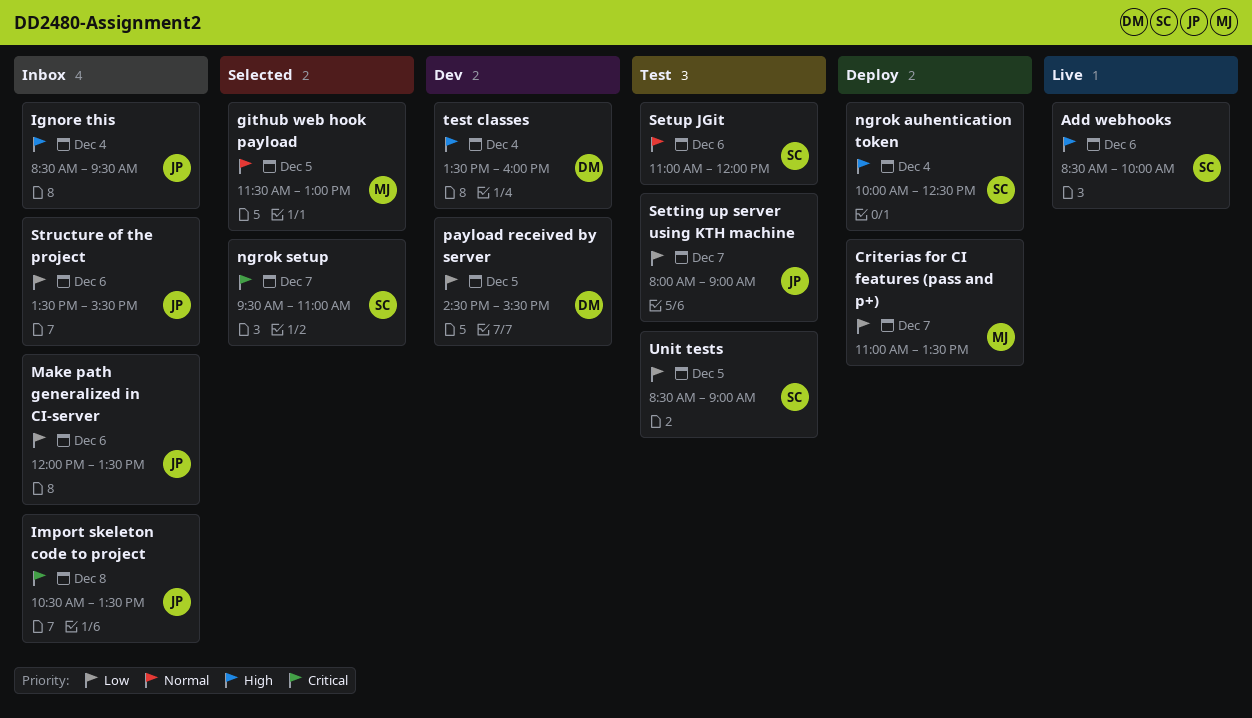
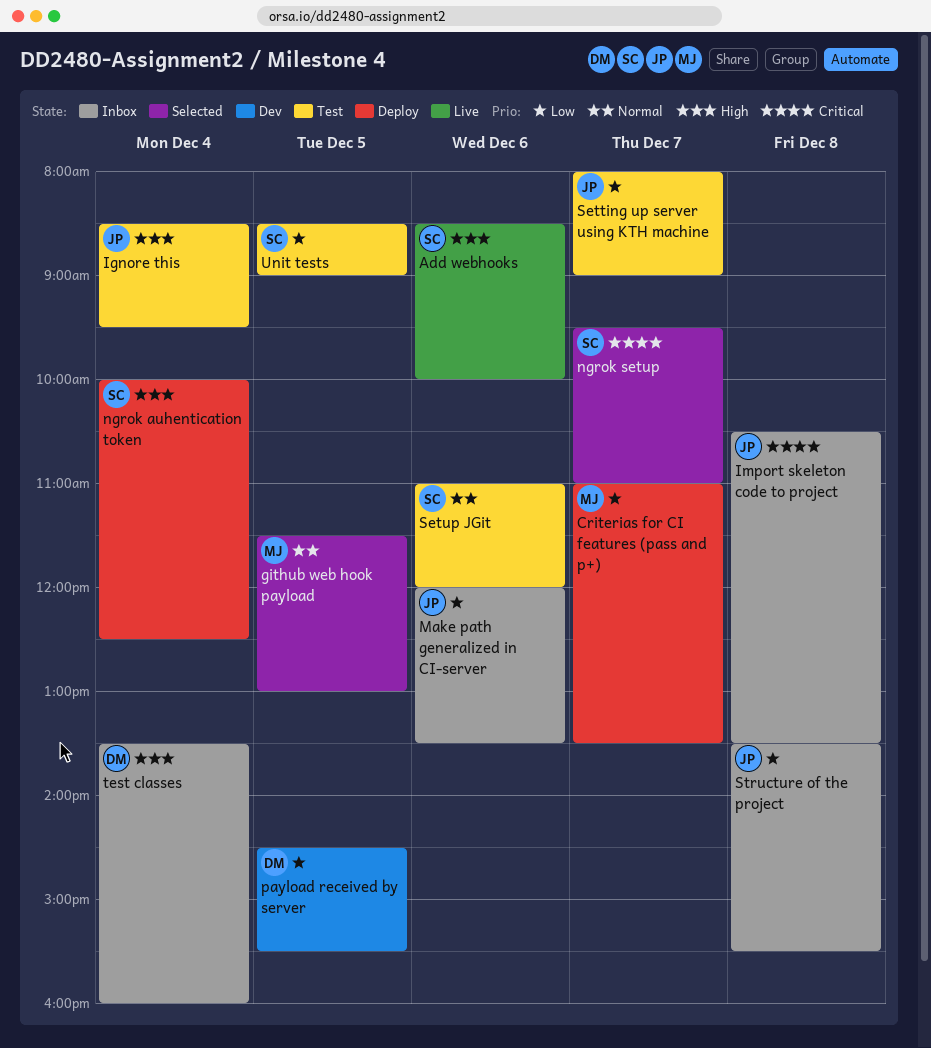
Ignore this, status: Inbox -> Test
Structure of the project, day: Dec 6 -> Dec 8
test classes, status: Dev -> Inbox

